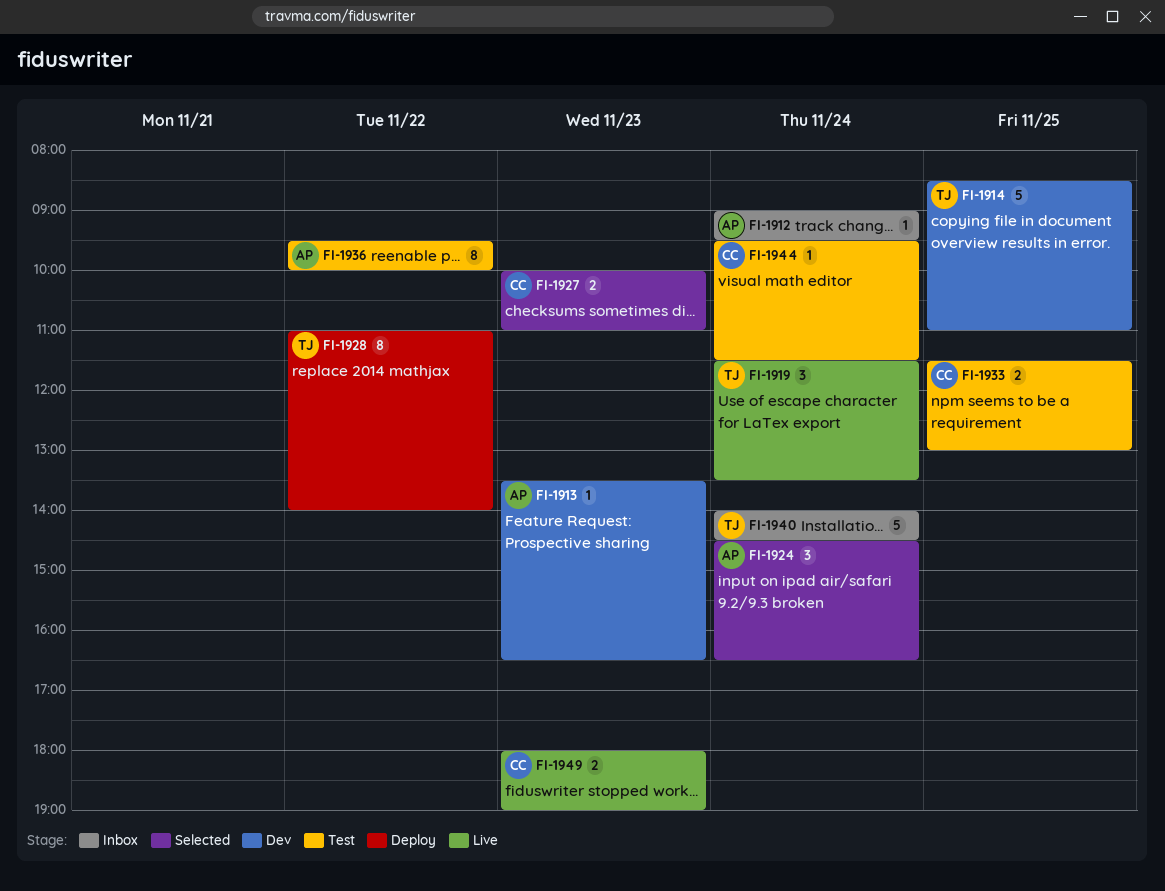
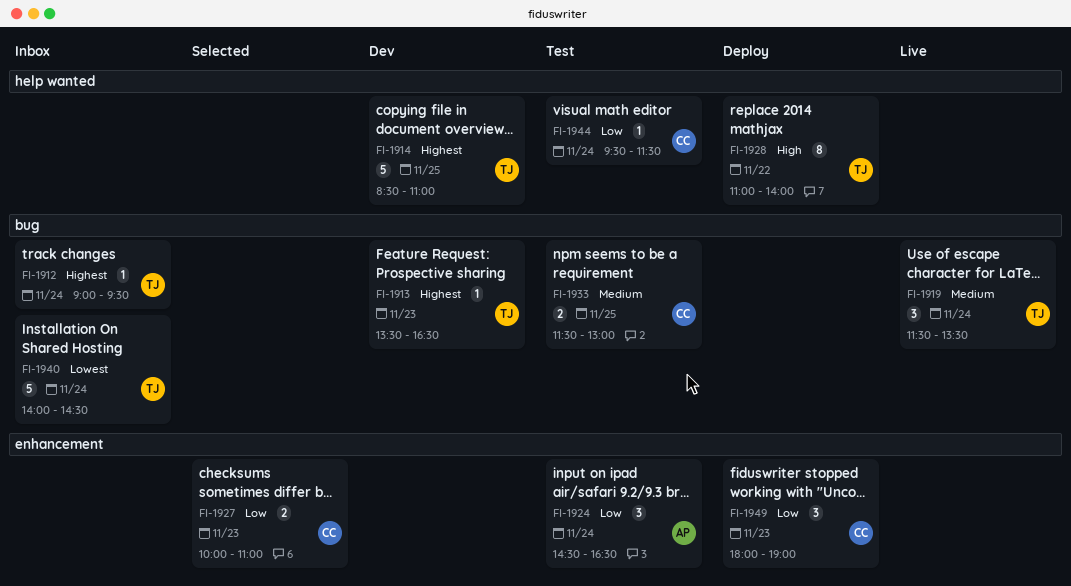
FI-1912, owner: AP -> TJ
FI-1913, owner: AP -> TJ
FI-1924, status: Selected -> Test
FI-1936: present -> none
FI-1949, status: Live -> Deploy
FI-1949, estimate: 2 -> 3

